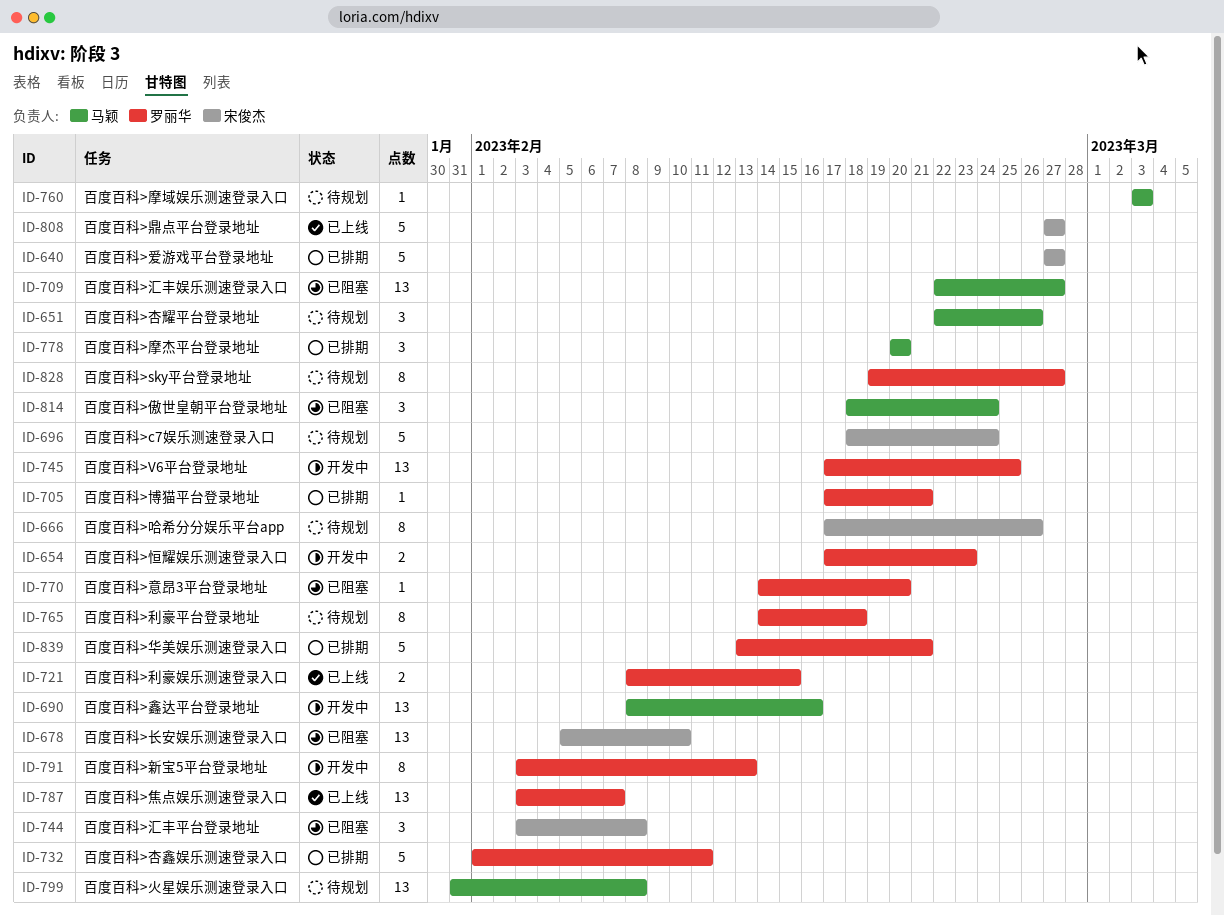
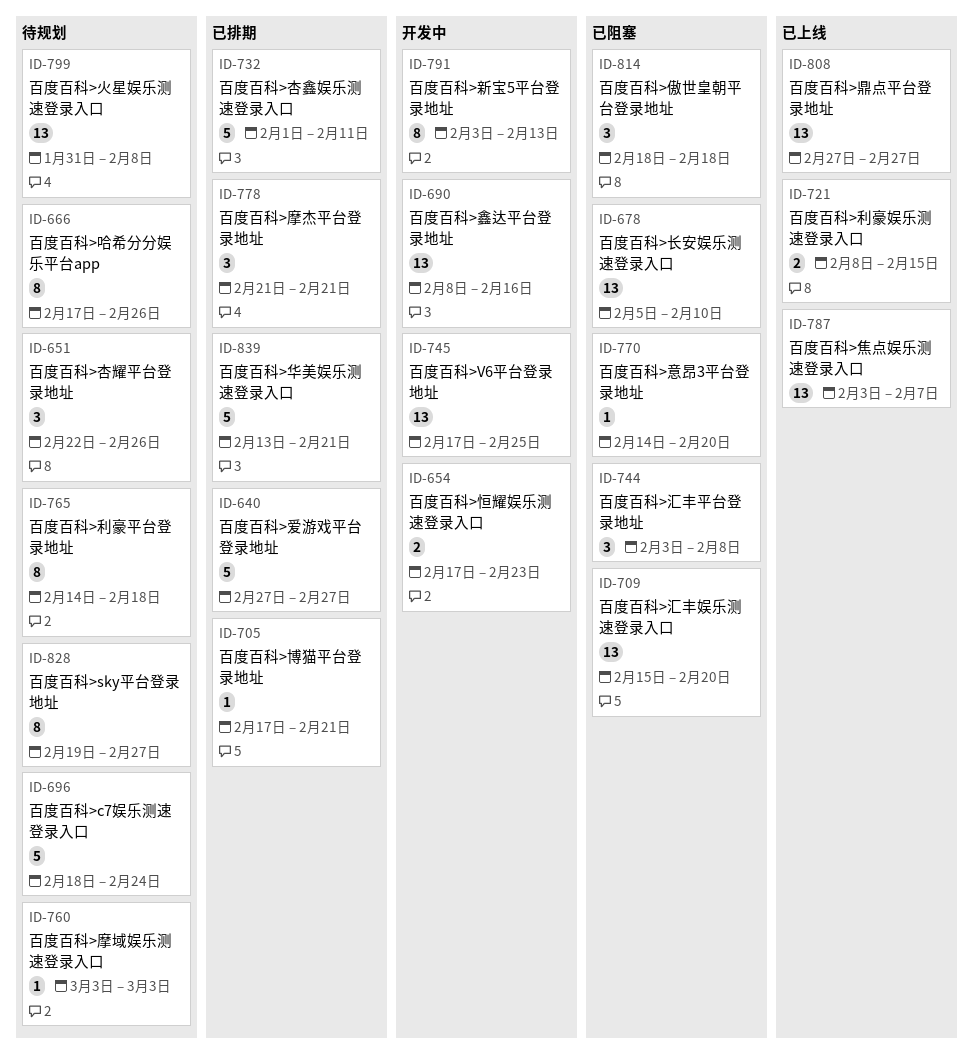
ID-709, start: Feb 22 -> Feb 15
ID-709, due: Feb 27 -> Feb 20
ID-778, start: Feb 20 -> Feb 21
ID-778, due: Feb 20 -> Feb 21
ID-808, estimate: 5 -> 13
ID-814, due: Feb 24 -> Feb 18

